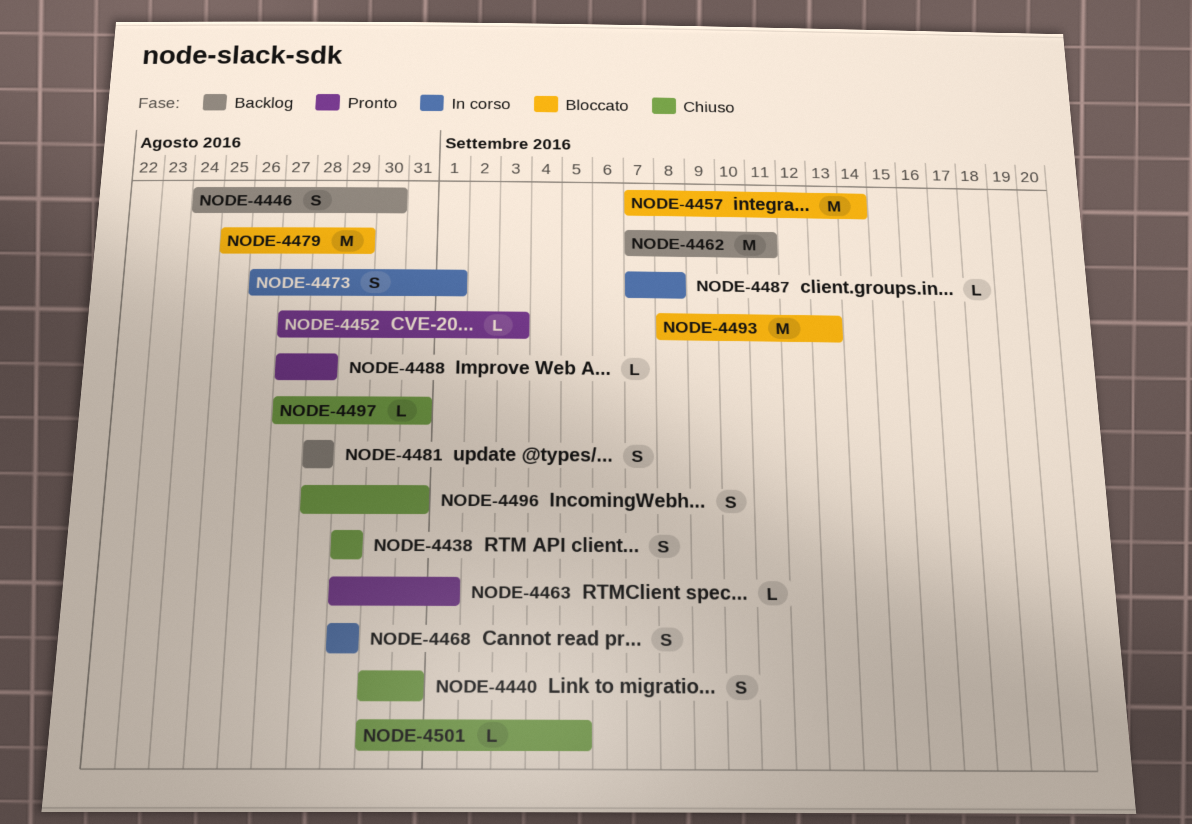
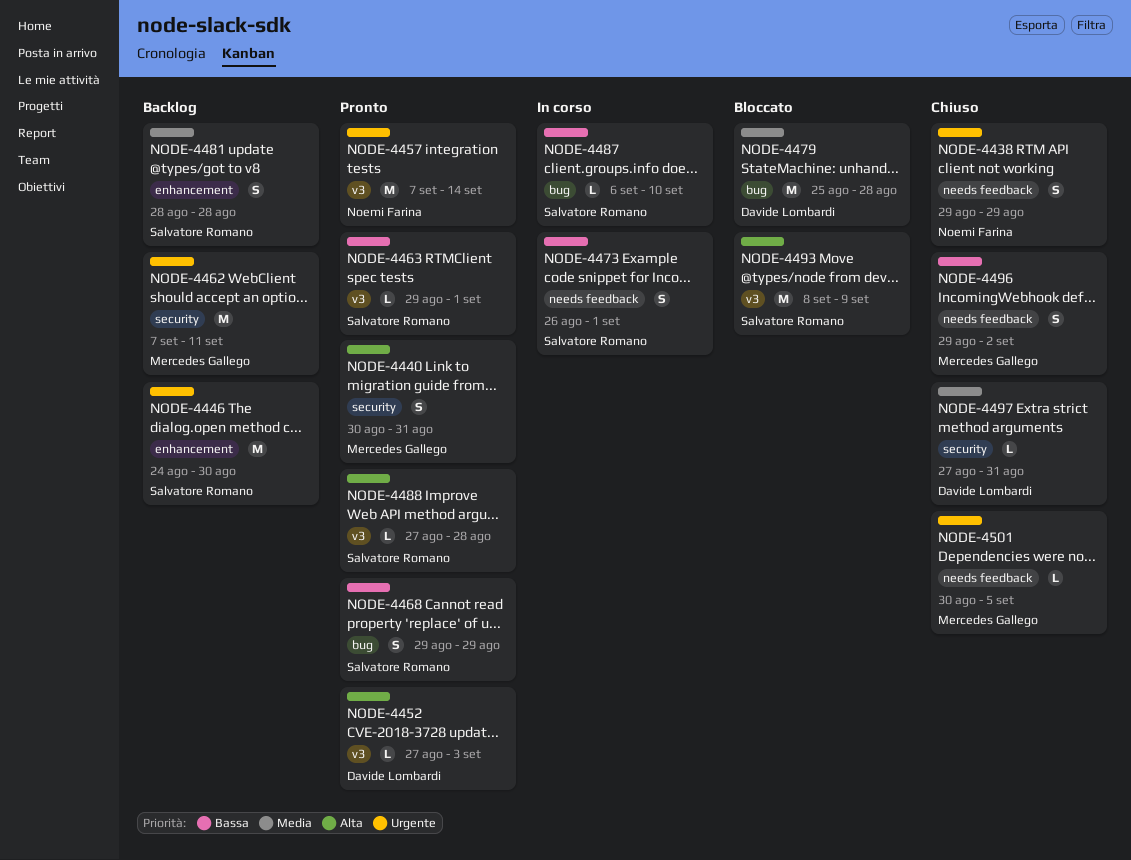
NODE-4440, status: Chiuso -> Pronto
NODE-4446, estimate: S -> M
NODE-4457, status: Bloccato -> Pronto
NODE-4468, status: In corso -> Pronto
NODE-4479, due: Aug 29 -> Aug 28
NODE-4487, start: Sep 7 -> Sep 6
NODE-4487, due: Sep 8 -> Sep 10
NODE-4493, due: Sep 13 -> Sep 9
NODE-4496, start: Aug 28 -> Aug 29
NODE-4496, due: Aug 31 -> Sep 2

